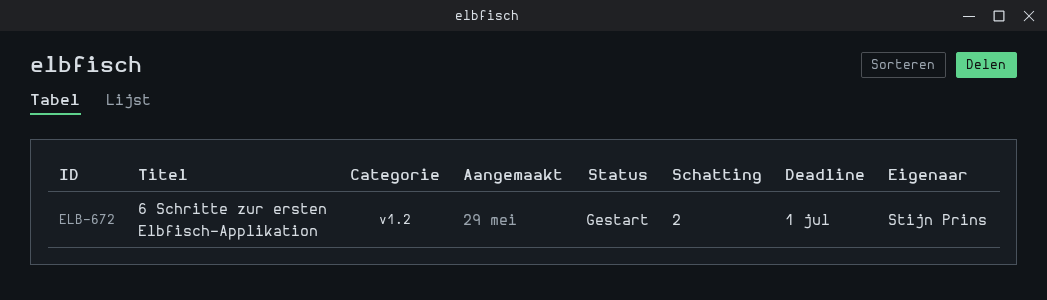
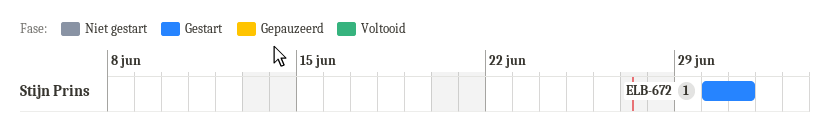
ELB-672, estimate: 2 -> 1

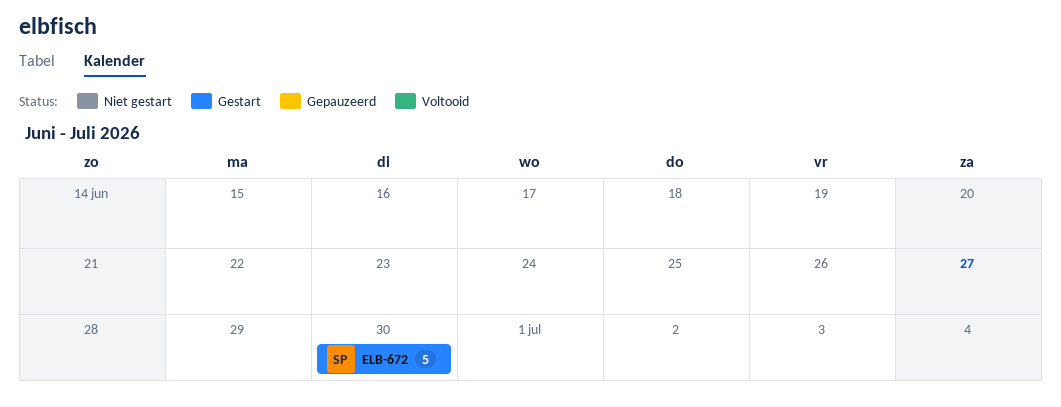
ELB-672, estimate: 1 -> 5
ELB-672, due: Jul 1 -> Jun 30

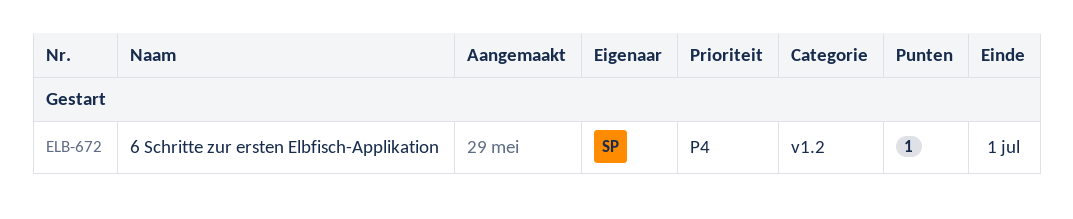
ELB-672, estimate: 5 -> 1
ELB-672, due: Jun 30 -> Jul 1

